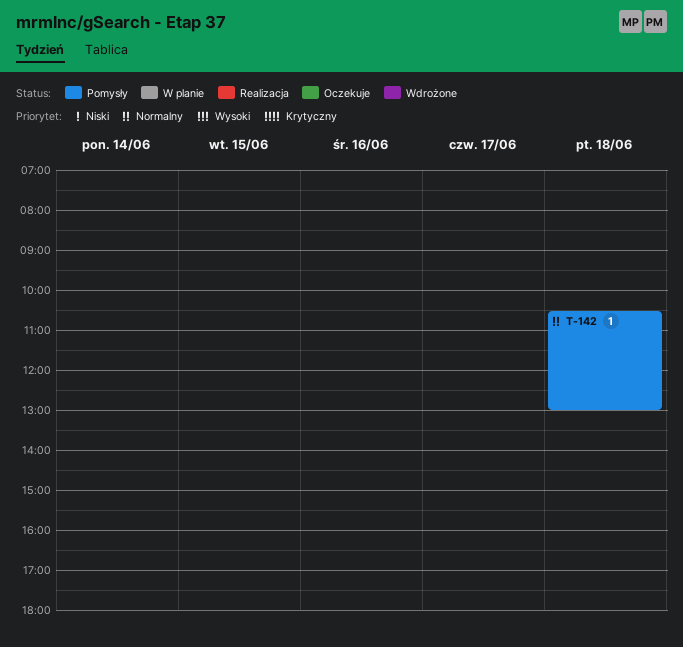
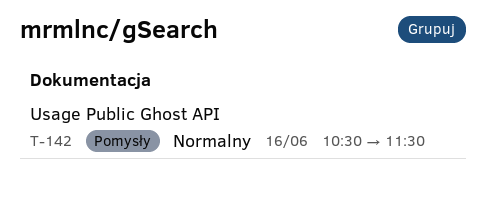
T-142, day: Jun 18 -> Jun 16
T-142, ends: 13:00 -> 11:30

